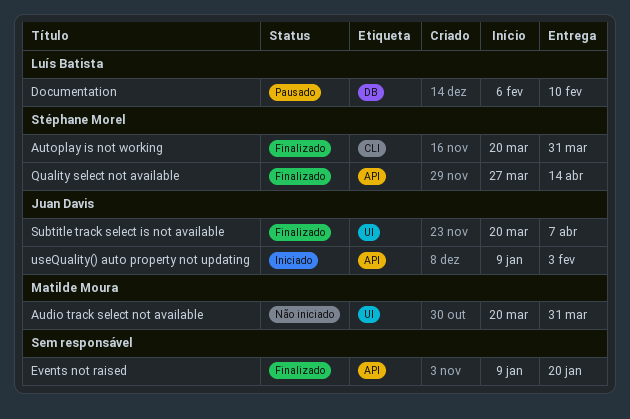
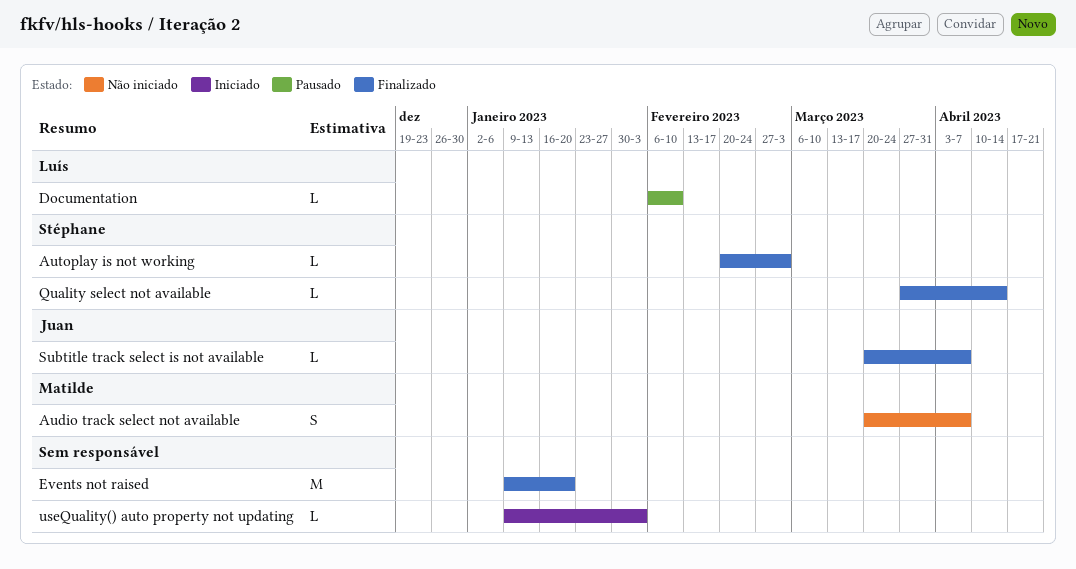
Audio track select not available, due: Mar 31 -> Apr 7
Autoplay is not working, start: Mar 20 -> Feb 20
Autoplay is not working, due: Mar 31 -> Mar 3
useQuality() auto property not updating, owner: Juan Davis -> none

